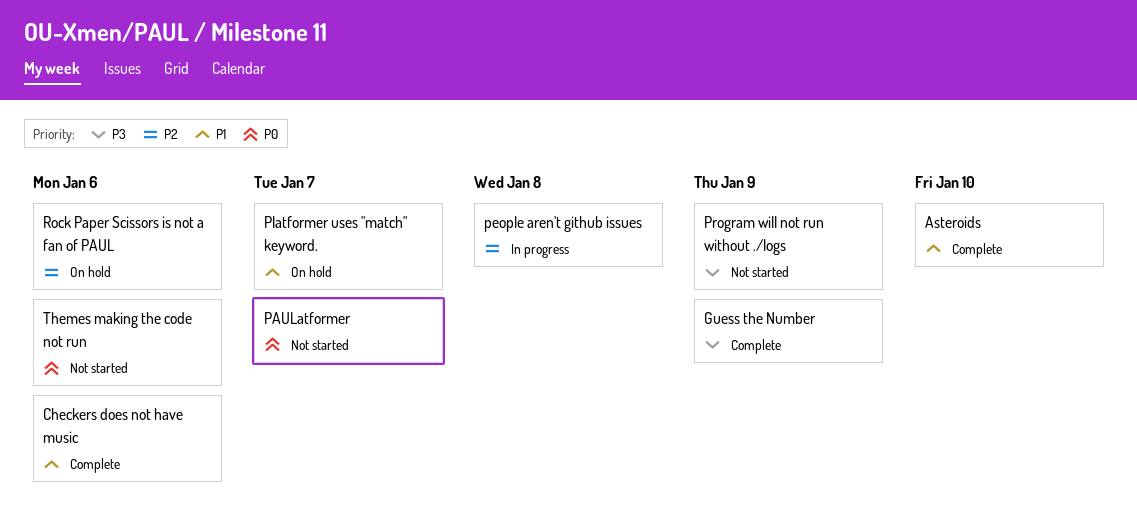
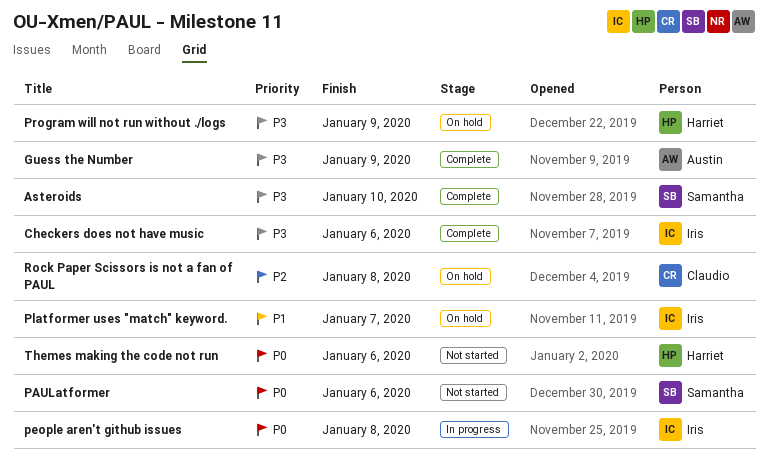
Asteroids, priority: P1 -> P3
Checkers does not have music, priority: P1 -> P3
PAULatformer, due: Jan 7 -> Jan 6
people aren't github issues, priority: P2 -> P0
Program will not run without ./logs, status: Not started -> On hold
Rock Paper Scissors is not a fan of PAUL, due: Jan 6 -> Jan 8

